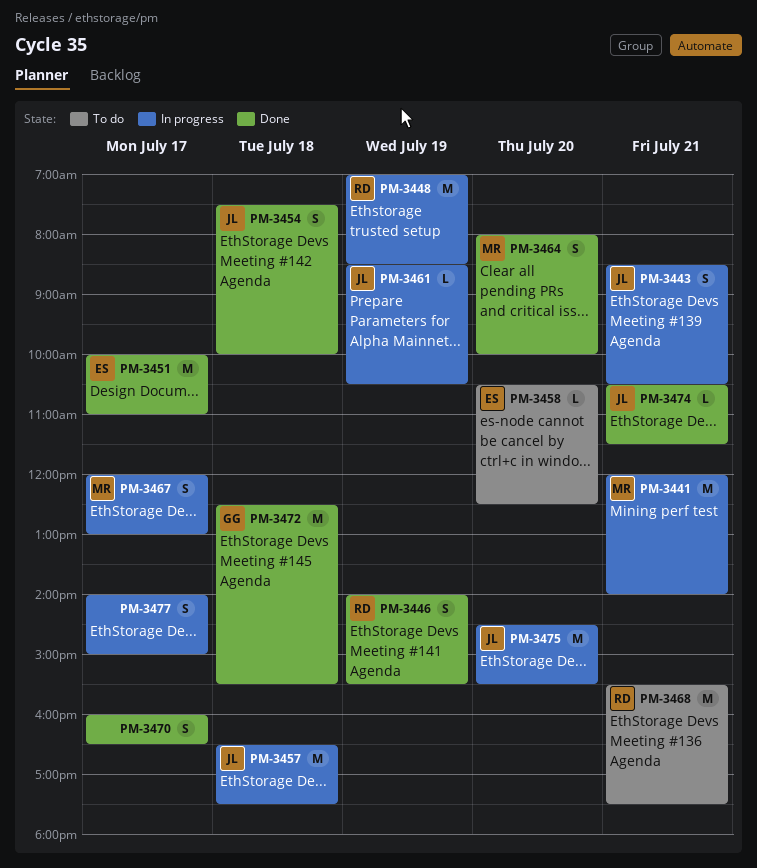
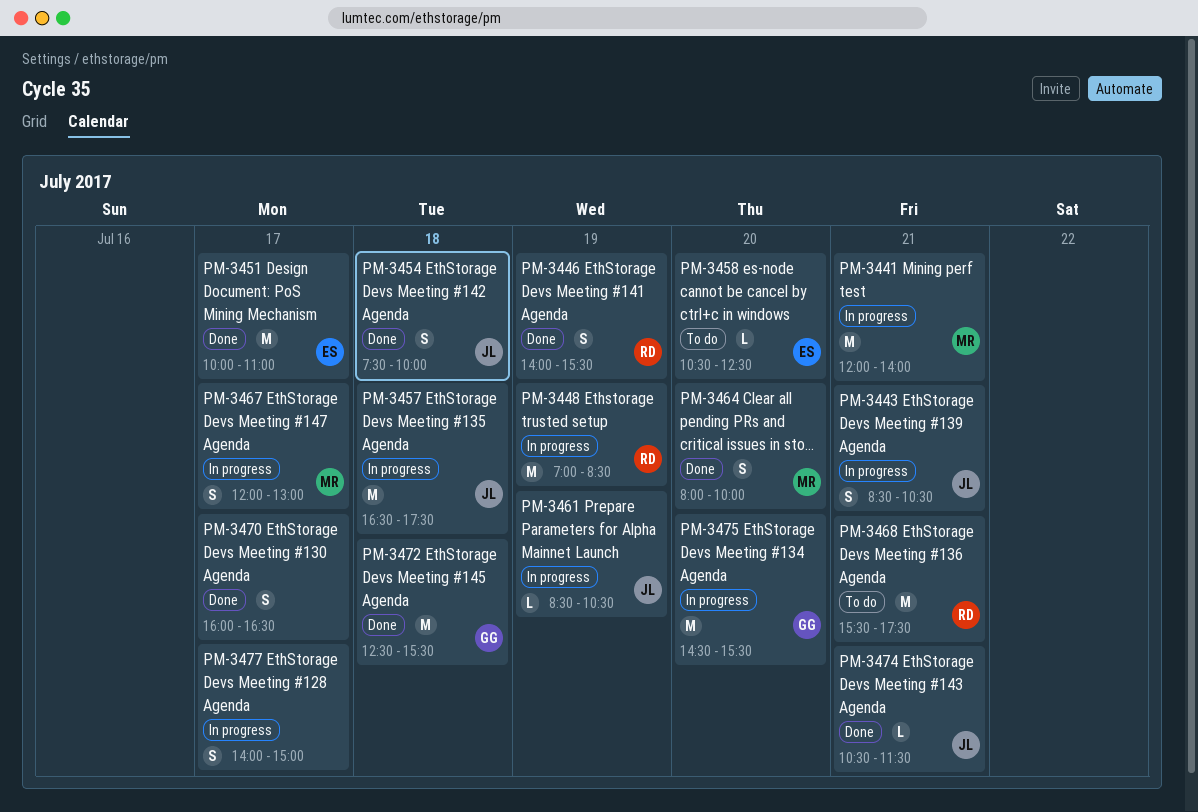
PM-3475, owner: JL -> GG

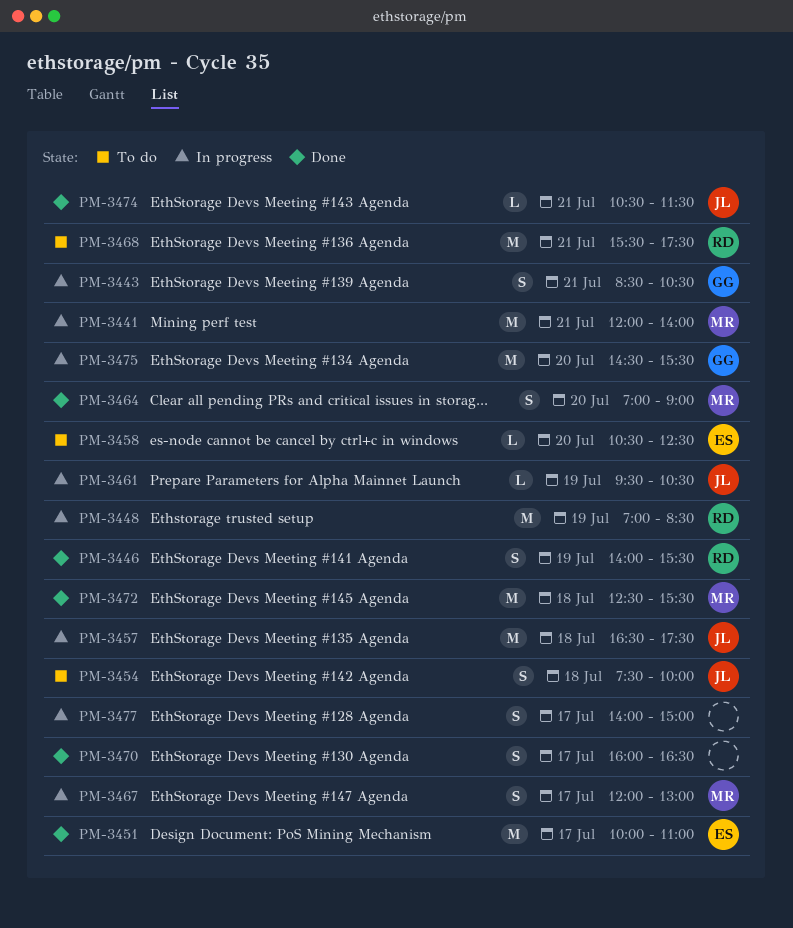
PM-3443, owner: JL -> GG
PM-3454, status: Done -> To do
PM-3461, begins: 08:30 -> 09:30
PM-3464, begins: 08:00 -> 07:00
PM-3464, ends: 10:00 -> 09:00
PM-3472, owner: GG -> MR

